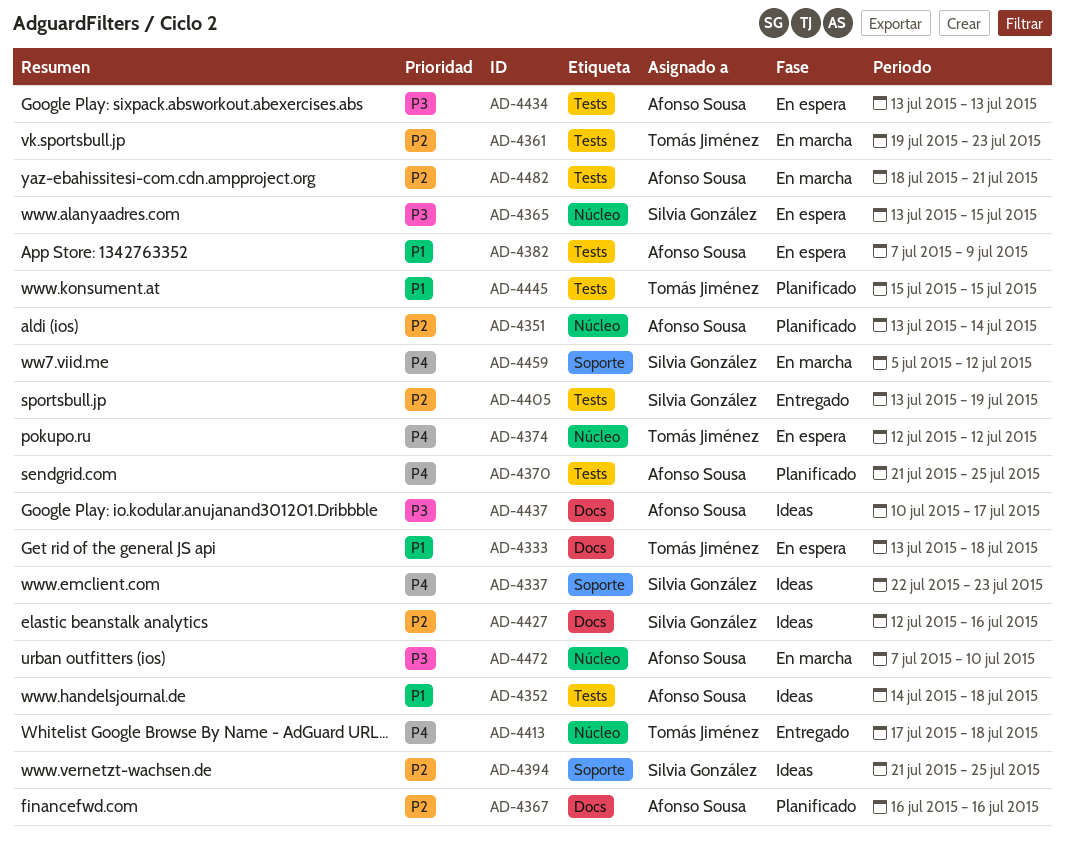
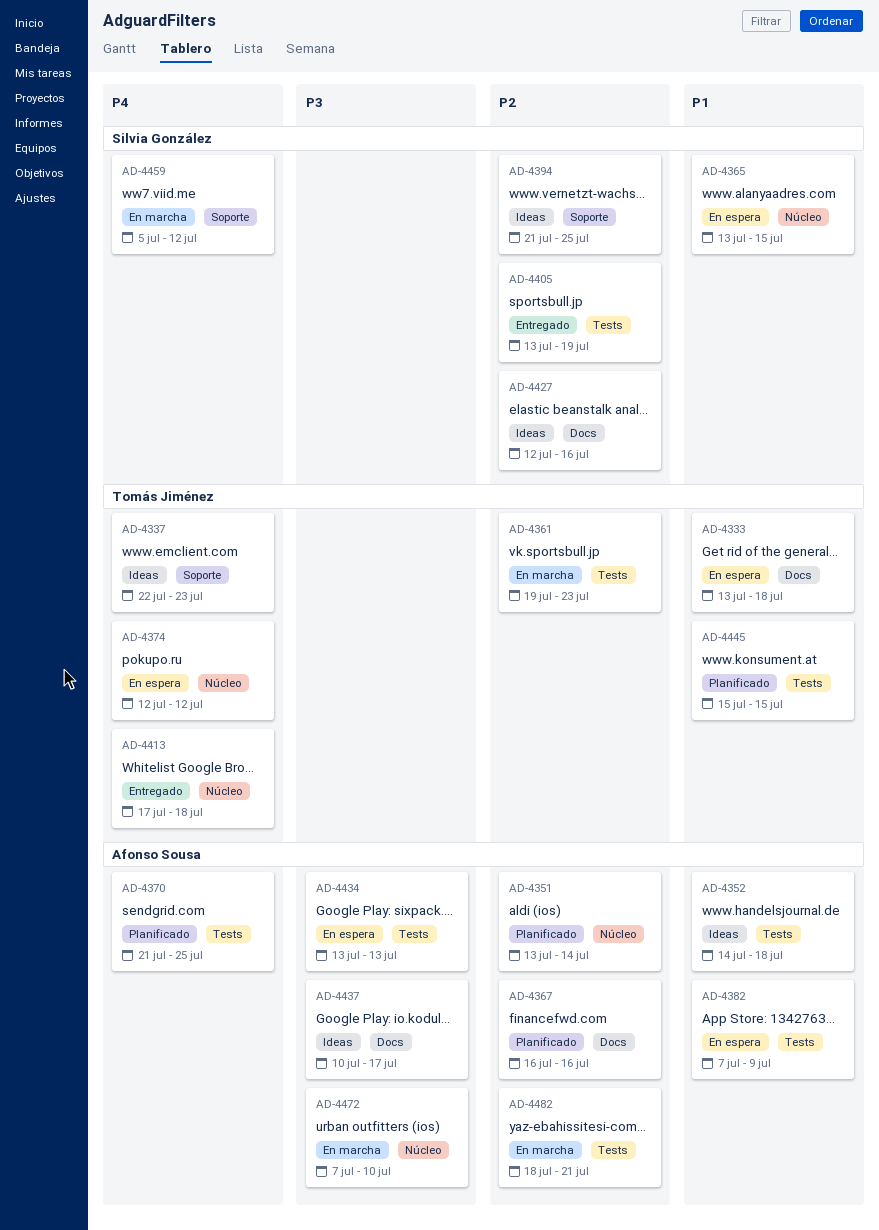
AD-4337, owner: Silvia González -> Tomás Jiménez
AD-4365, priority: P3 -> P1

